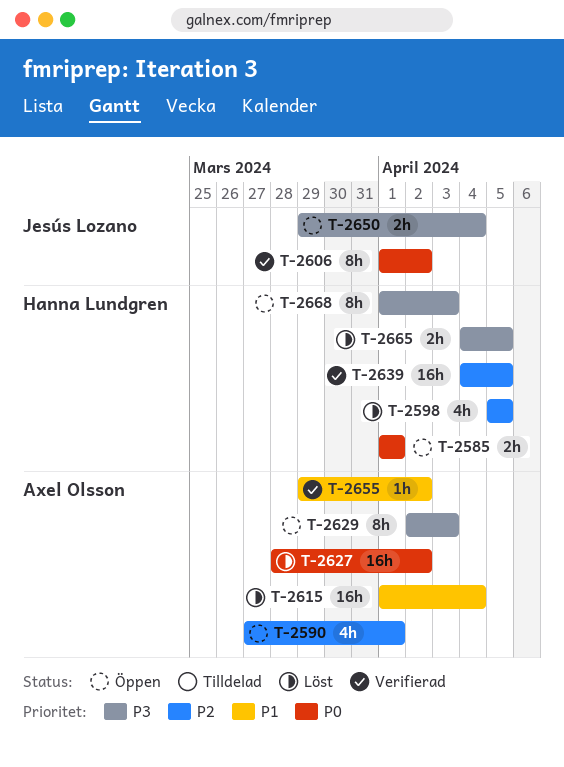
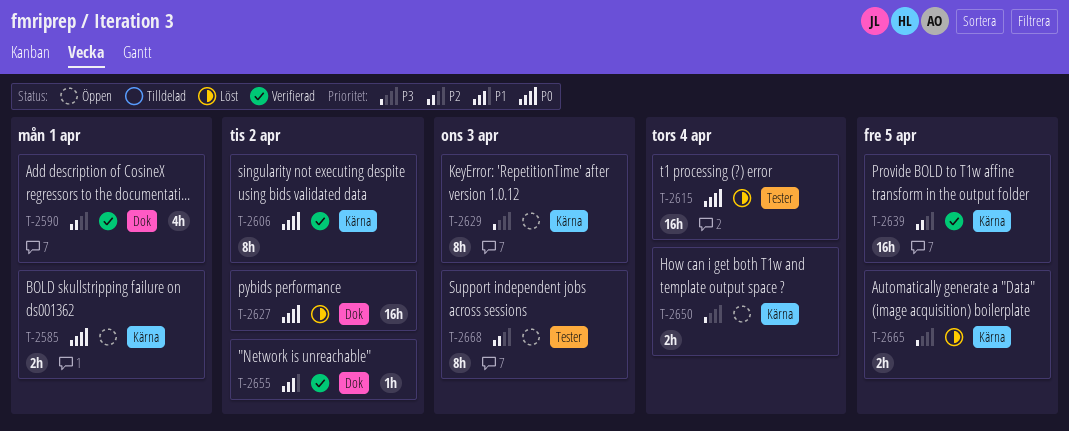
T-2590, status: Öppen -> Verifierad
T-2598: present -> none
T-2615, priority: P1 -> P0
T-2668, priority: P3 -> P2

